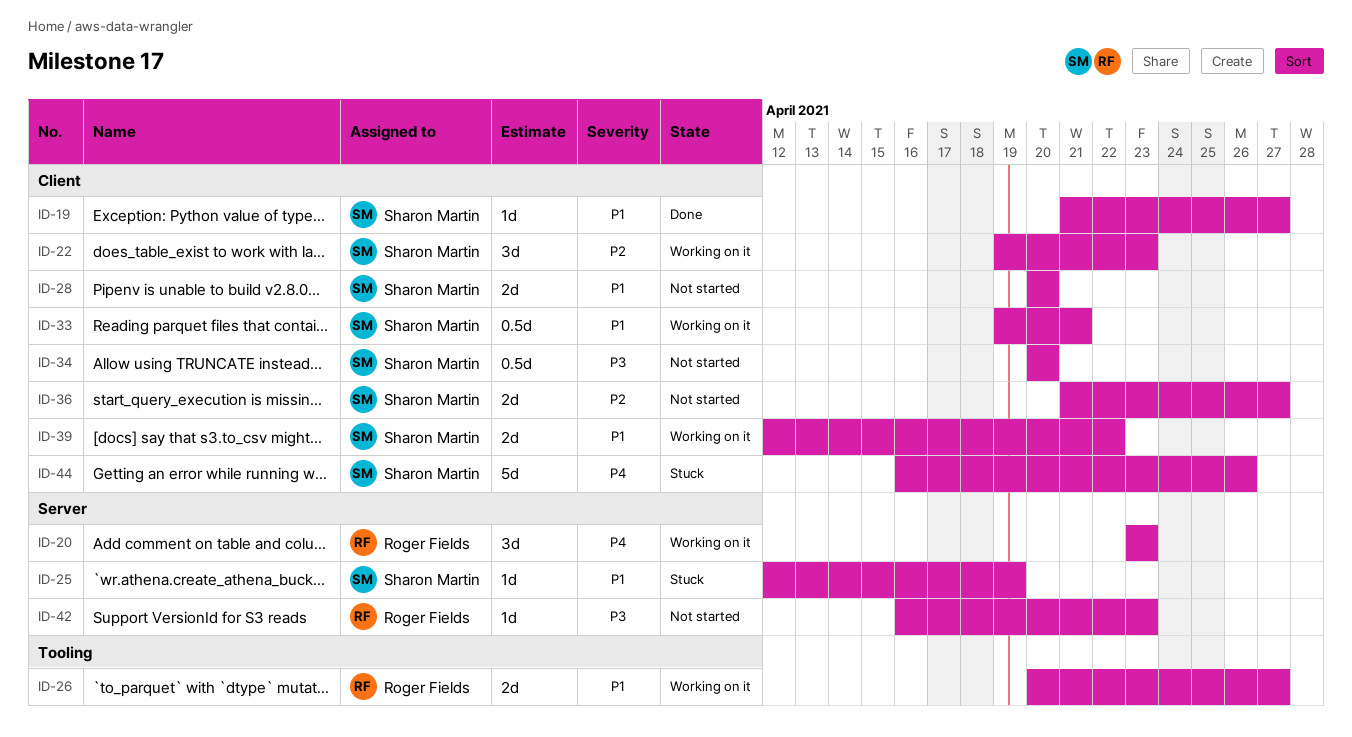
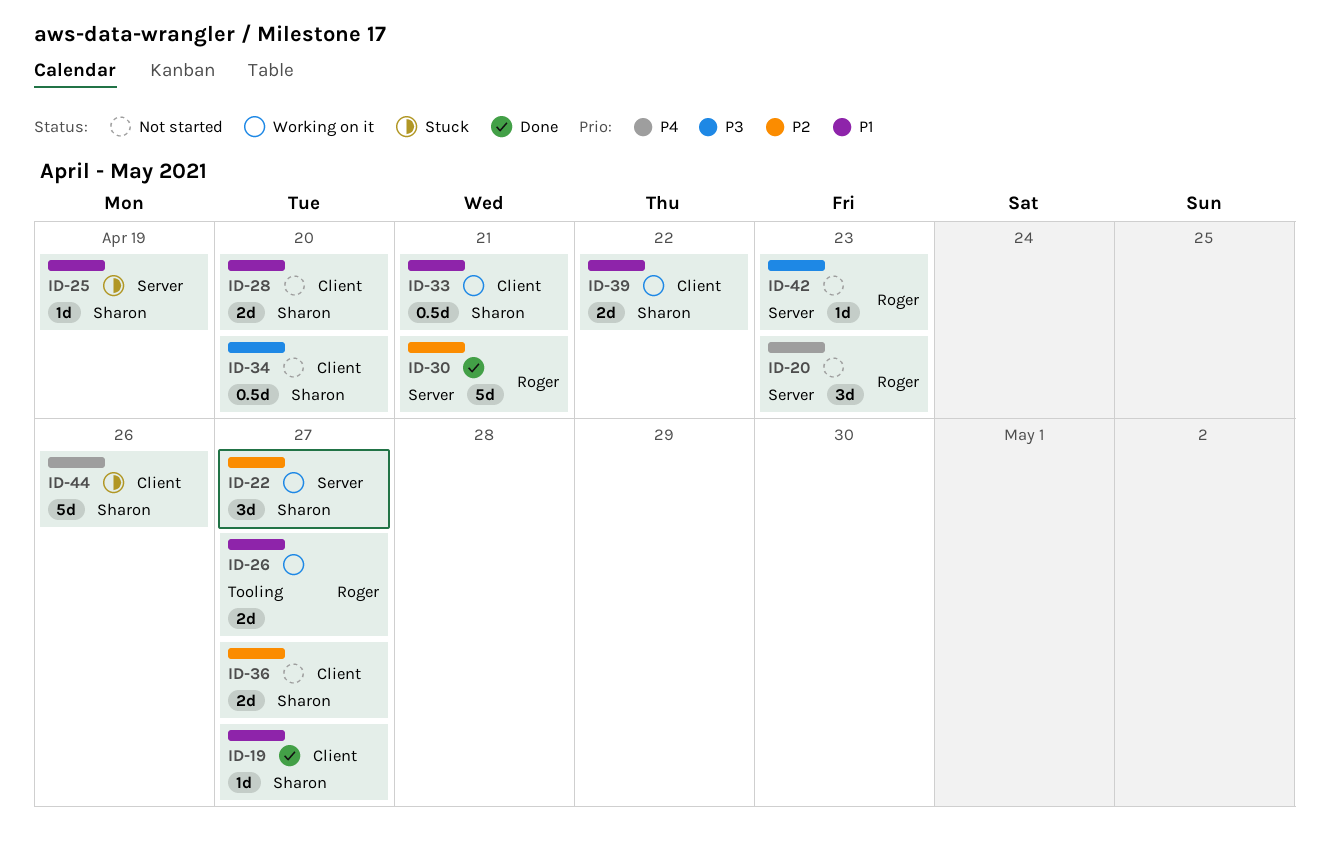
ID-20, status: Working on it -> Not started
ID-22, label: Client -> Server
ID-22, due: Apr 23 -> Apr 27
ID-30: none -> present

